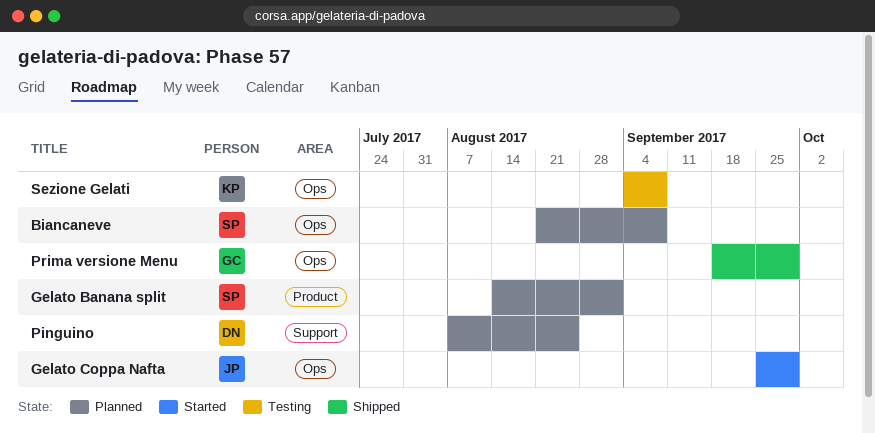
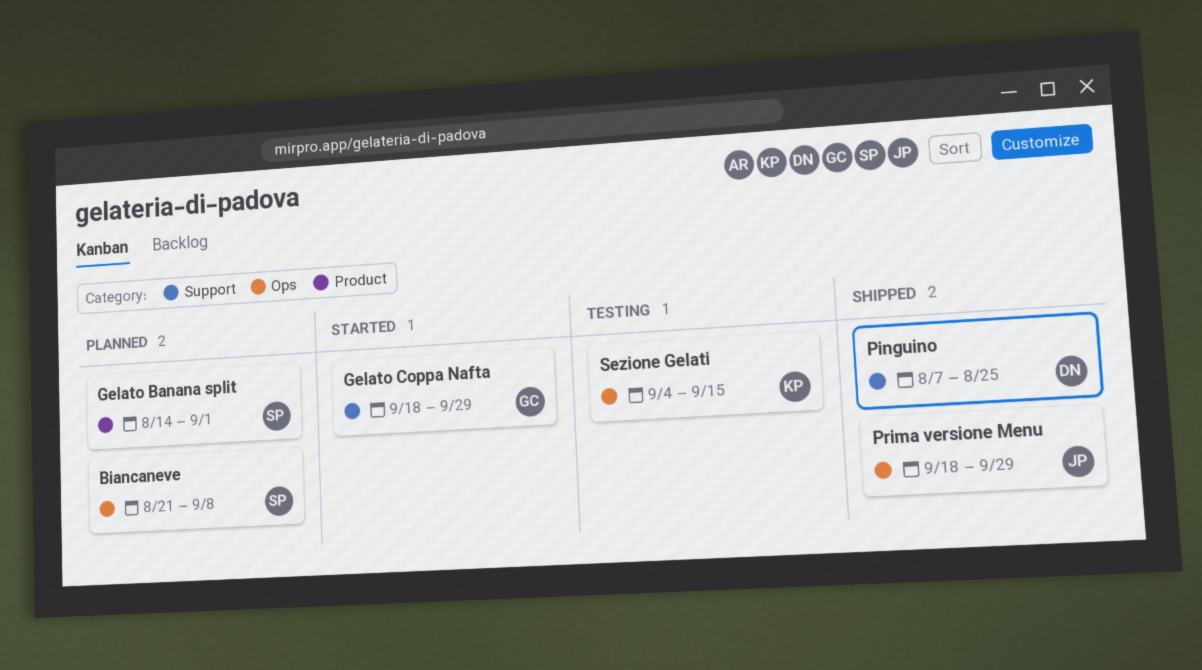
Gelato Coppa Nafta, owner: JP -> GC
Gelato Coppa Nafta, label: Ops -> Support
Gelato Coppa Nafta, start: Sep 25 -> Sep 18
Pinguino, status: Planned -> Shipped
Prima versione Menu, owner: GC -> JP
Sezione Gelati, due: Sep 8 -> Sep 15

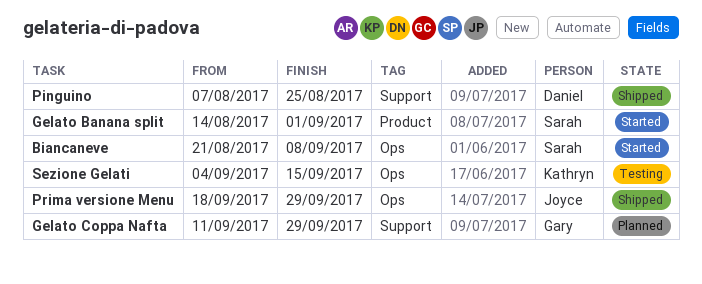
Biancaneve, status: Planned -> Started
Gelato Banana split, status: Planned -> Started
Gelato Coppa Nafta, status: Started -> Planned
Gelato Coppa Nafta, start: Sep 18 -> Sep 11

